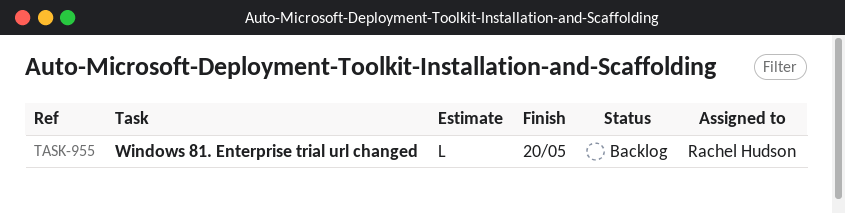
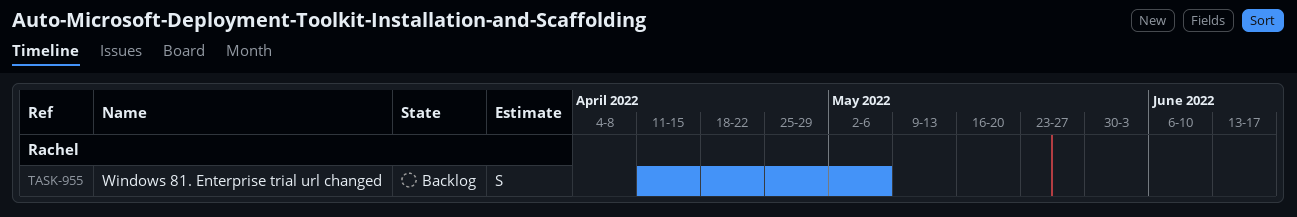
TASK-955, estimate: L -> S
TASK-955, due: May 20 -> May 6

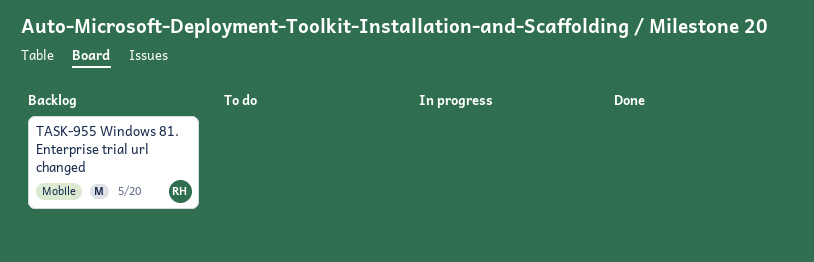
TASK-955, estimate: S -> M
TASK-955, due: May 6 -> May 20

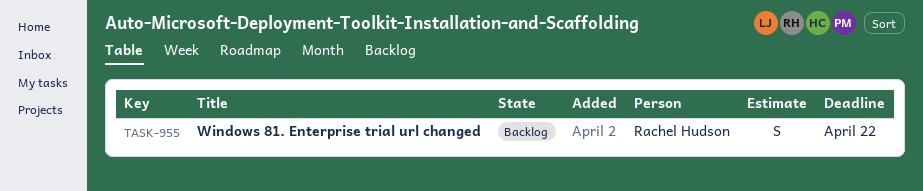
TASK-955, estimate: M -> S
TASK-955, due: May 20 -> Apr 22

